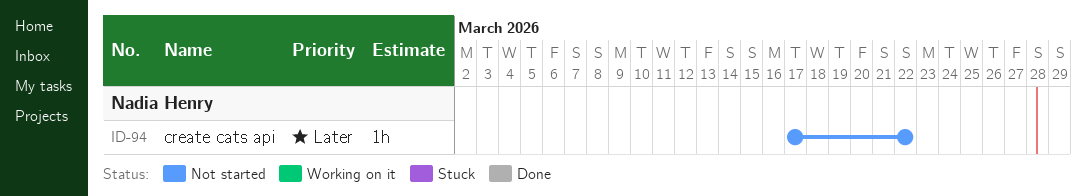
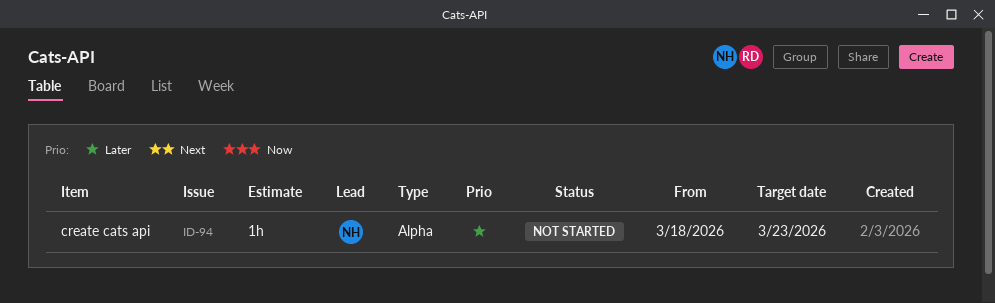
ID-94, start: Mar 17 -> Mar 18
ID-94, due: Mar 22 -> Mar 23

